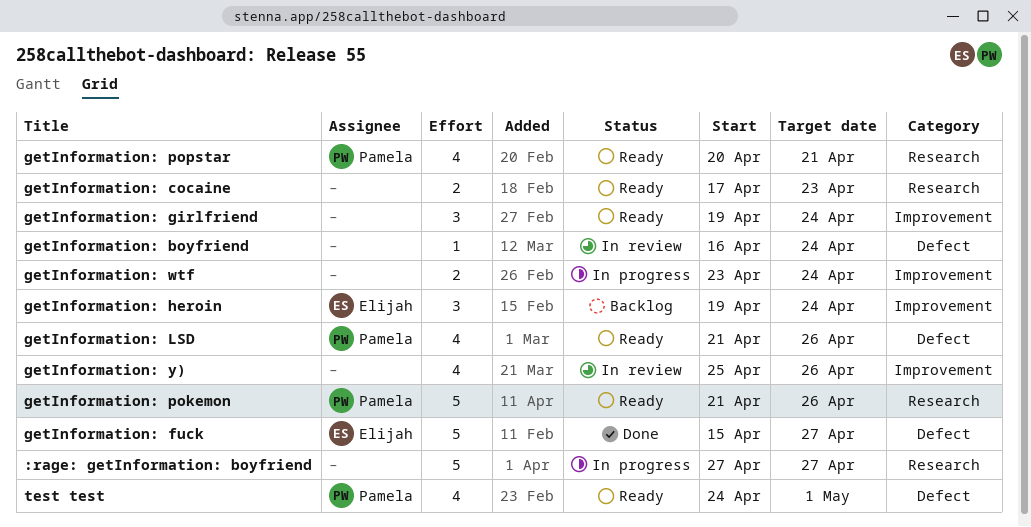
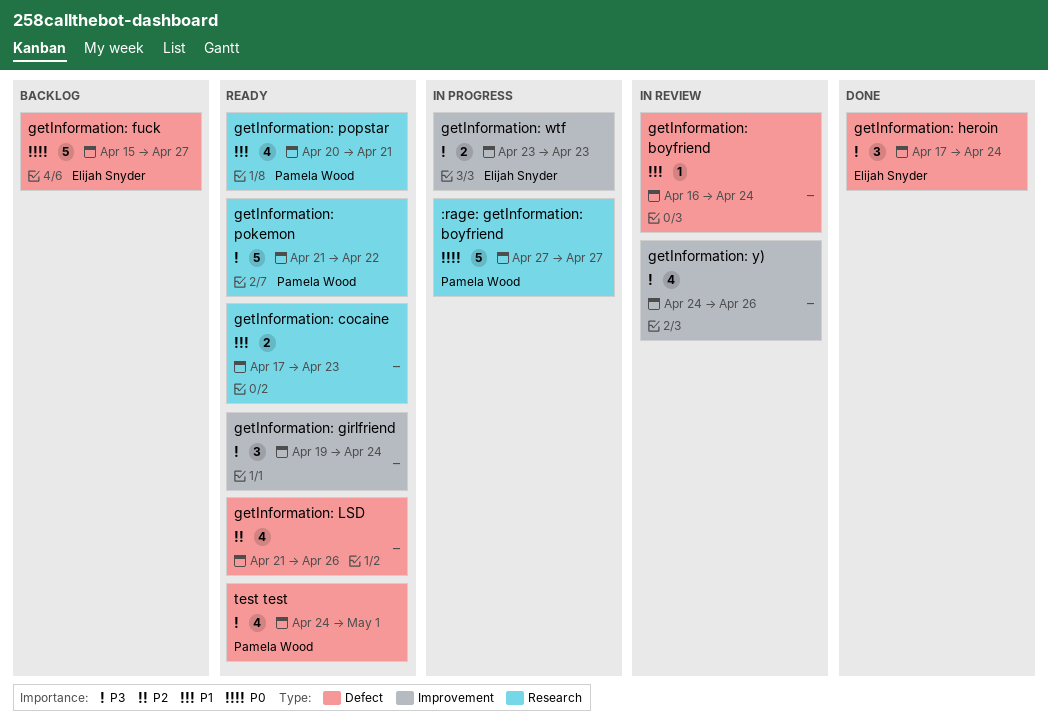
:rage: getInformation: boyfriend, owner: none -> Pamela Wood
getInformation: fuck, status: Done -> Backlog
getInformation: heroin, status: Backlog -> Done
getInformation: heroin, label: Improvement -> Defect
getInformation: heroin, start: Apr 19 -> Apr 17
getInformation: LSD, owner: Pamela Wood -> none
getInformation: pokemon, due: Apr 26 -> Apr 22
getInformation: wtf, owner: none -> Elijah Snyder
getInformation: wtf, due: Apr 24 -> Apr 23
getInformation: y), start: Apr 25 -> Apr 24

